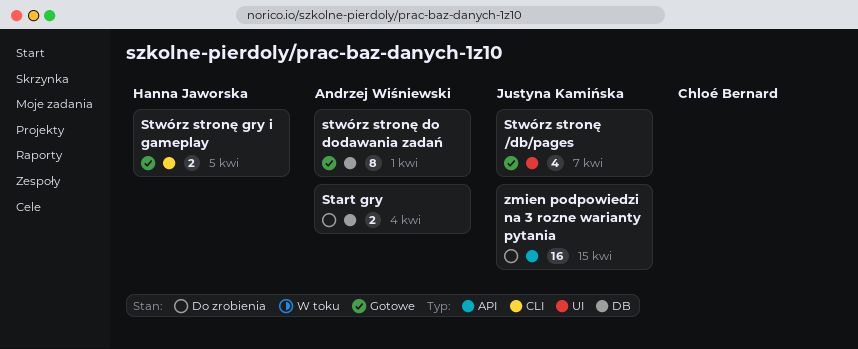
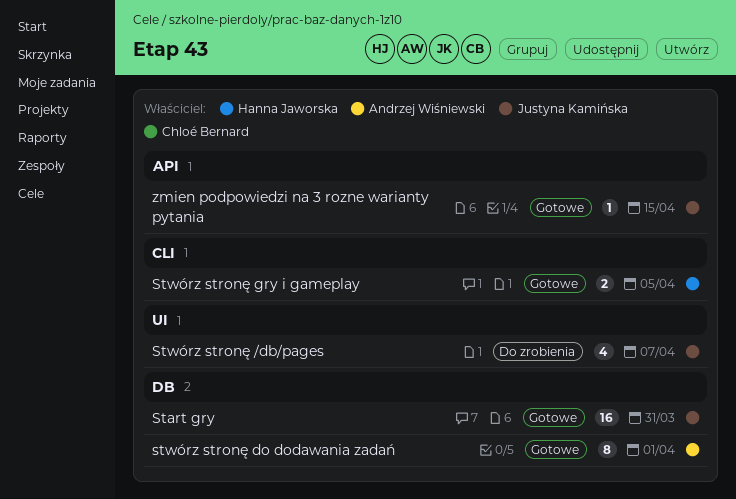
Start gry, status: Do zrobienia -> Gotowe
Start gry, owner: Andrzej Wiśniewski -> Justyna Kamińska
Start gry, estimate: 2 -> 16
Start gry, due: Apr 4 -> Mar 31
Stwórz stronę /db/pages, status: Gotowe -> Do zrobienia
zmien podpowiedzi na 3 rozne warianty pytania, status: Do zrobienia -> Gotowe
zmien podpowiedzi na 3 rozne warianty pytania, estimate: 16 -> 1

